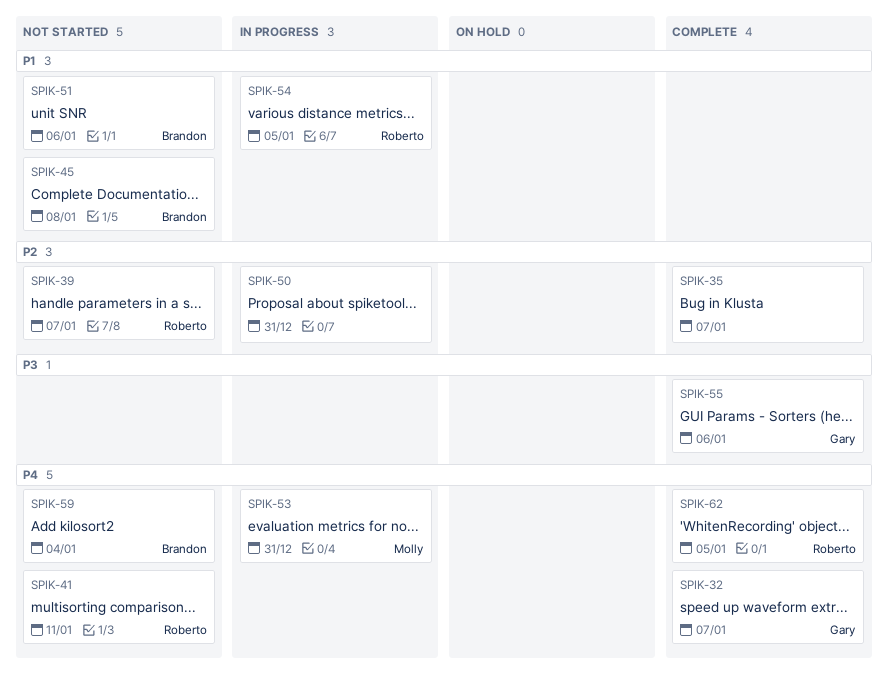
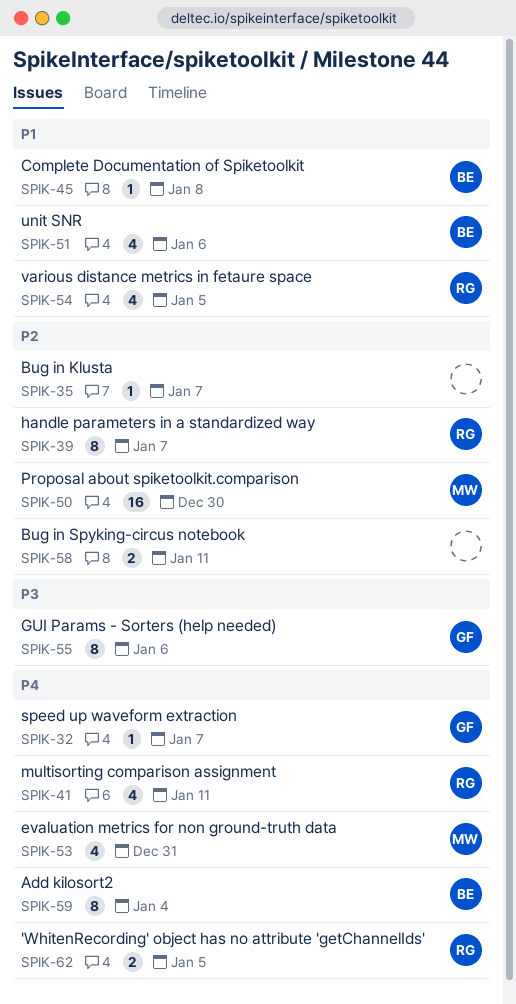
SPIK-50, owner: none -> Molly
SPIK-50, due: Dec 31 -> Dec 30
SPIK-58: none -> present

